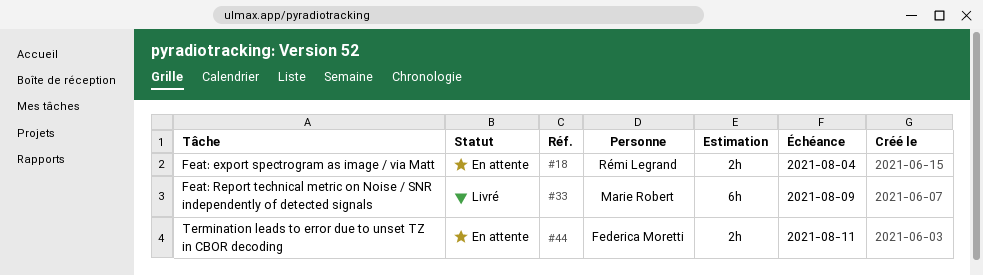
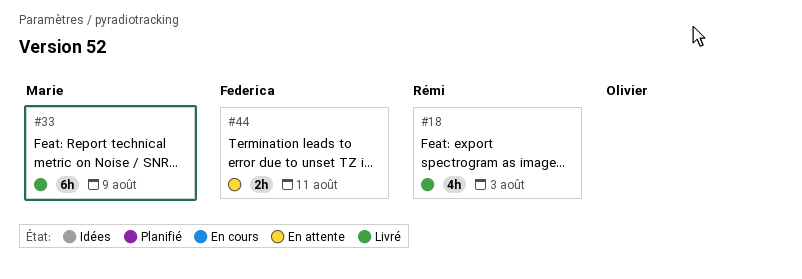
#18, status: En attente -> Livré
#18, estimate: 2h -> 4h
#18, due: Aug 4 -> Aug 3

